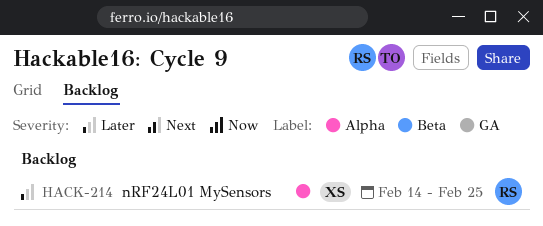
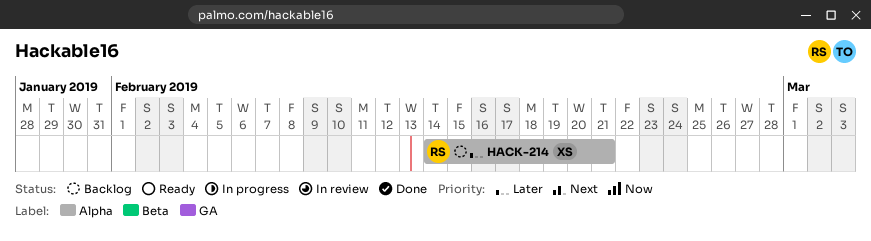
HACK-214, due: Feb 25 -> Feb 21

